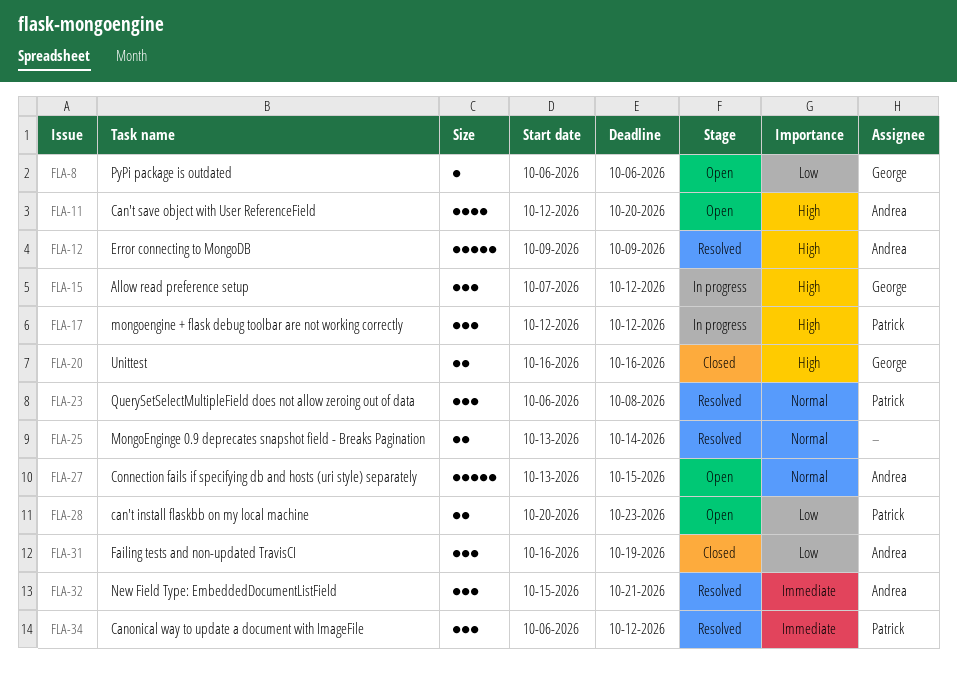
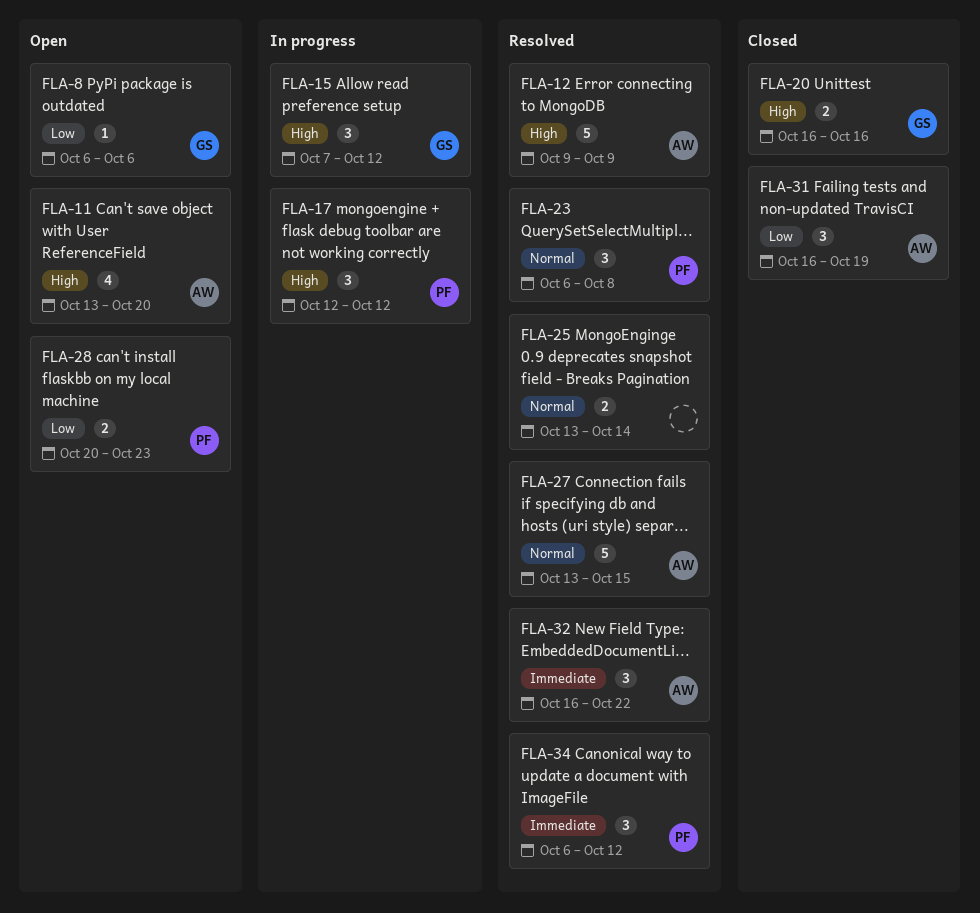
FLA-11, start: Oct 12 -> Oct 13
FLA-27, status: Open -> Resolved
FLA-32, start: Oct 15 -> Oct 16
FLA-32, due: Oct 21 -> Oct 22

